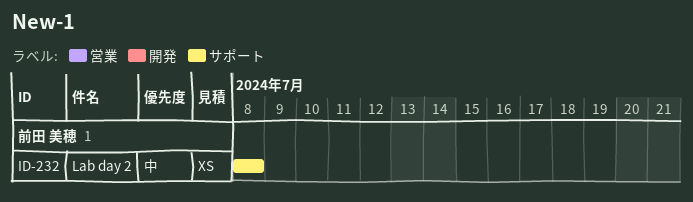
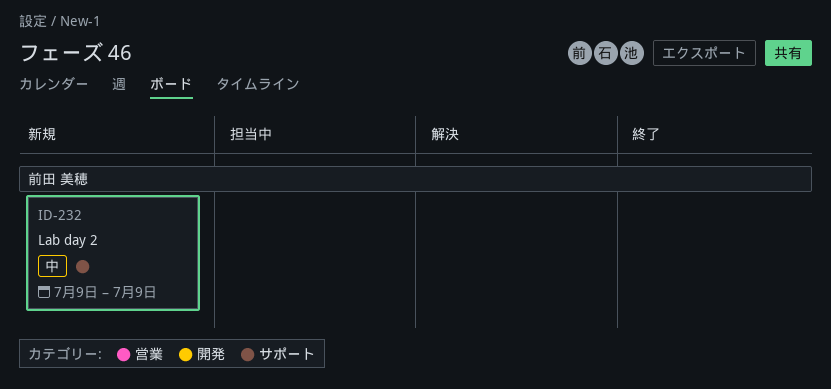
ID-232, start: Jul 8 -> Jul 9
ID-232, due: Jul 8 -> Jul 9

